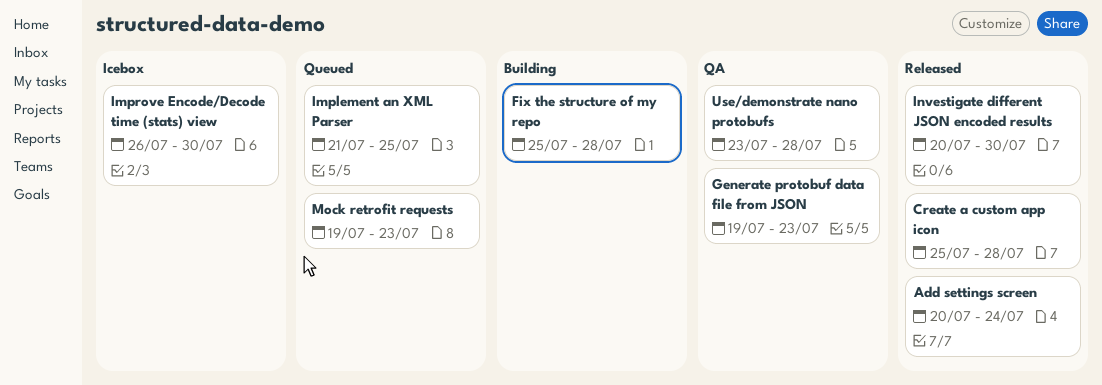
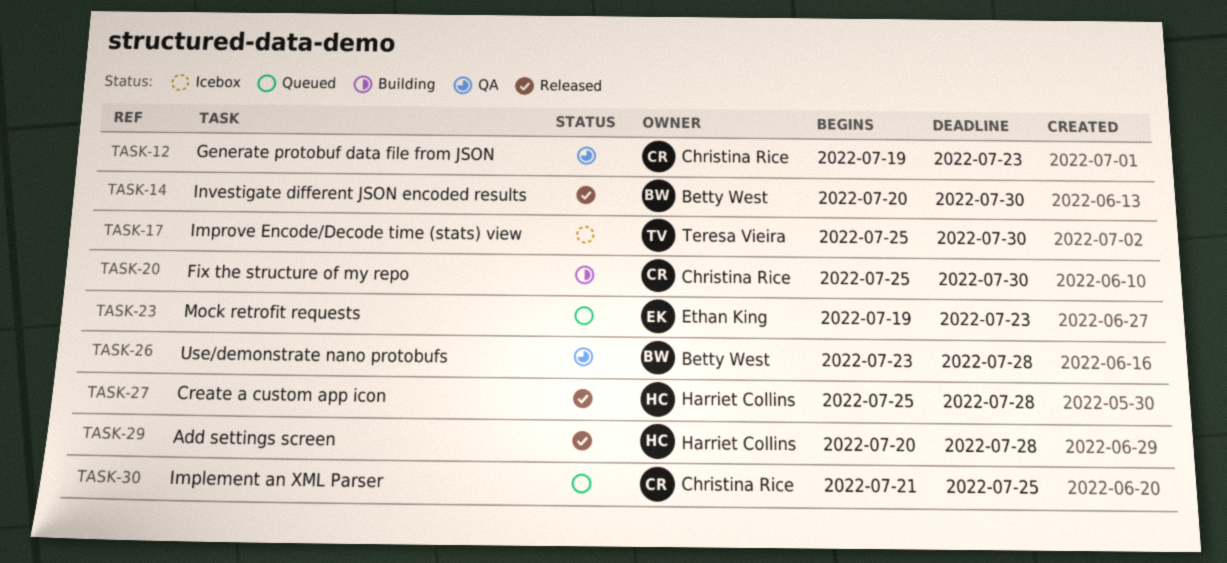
Add settings screen, due: Jul 24 -> Jul 28
Fix the structure of my repo, due: Jul 28 -> Jul 30
Improve Encode/Decode time (stats) view, start: Jul 26 -> Jul 25

